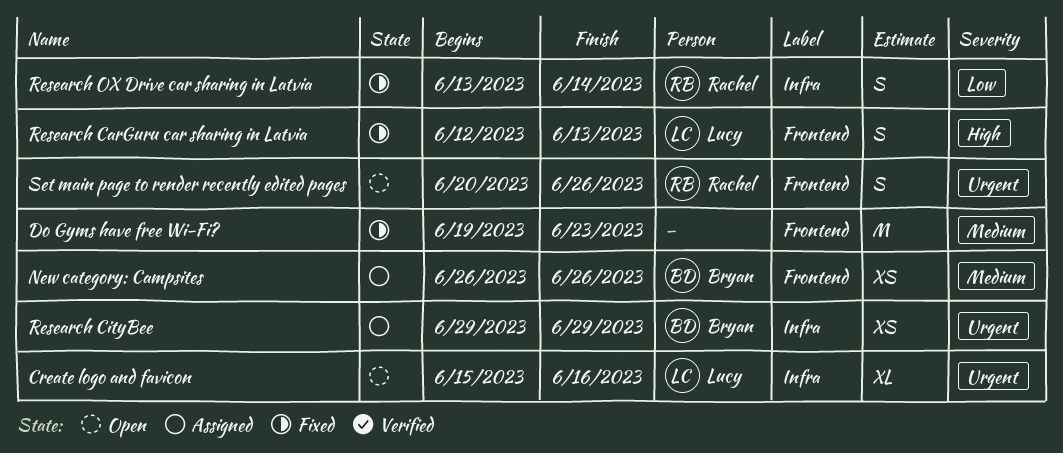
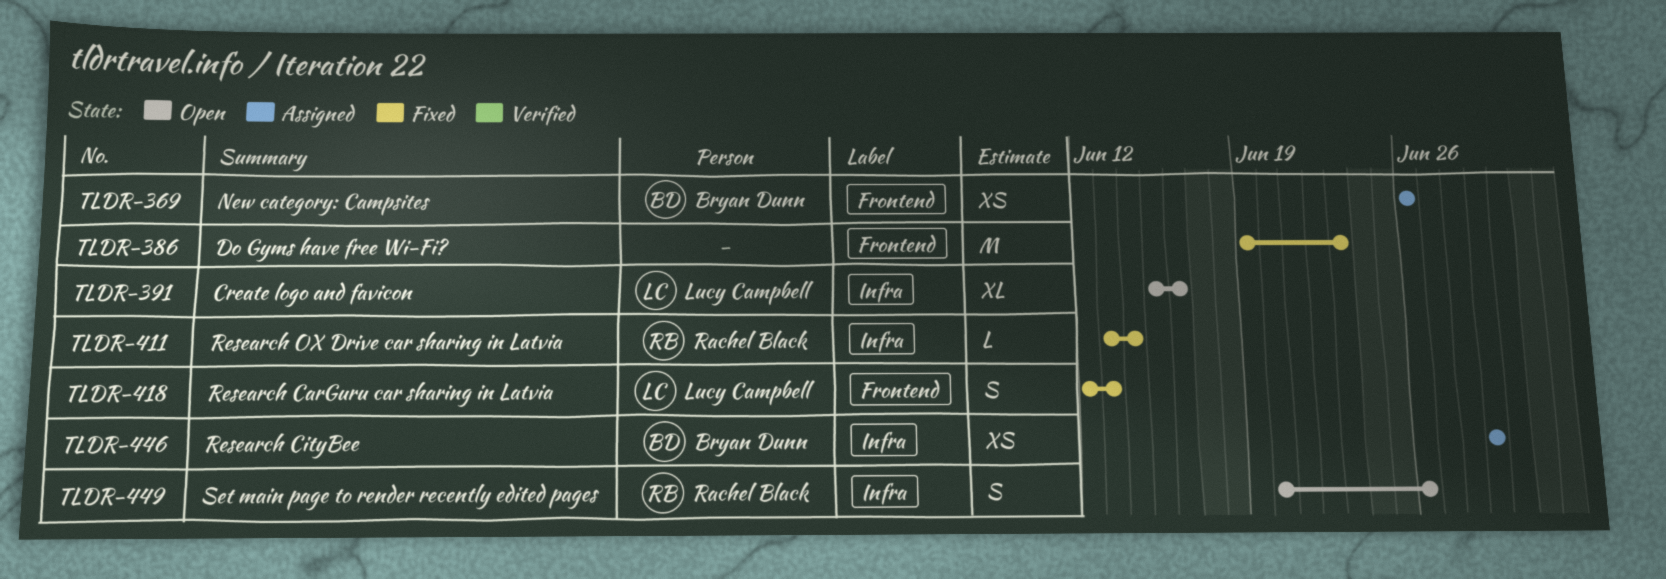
Research OX Drive car sharing in Latvia, estimate: S -> L
Set main page to render recently edited pages, label: Frontend -> Infra

